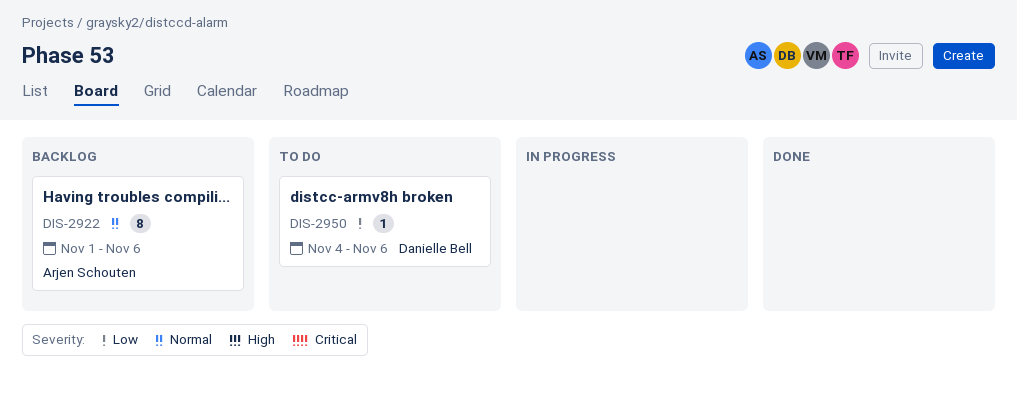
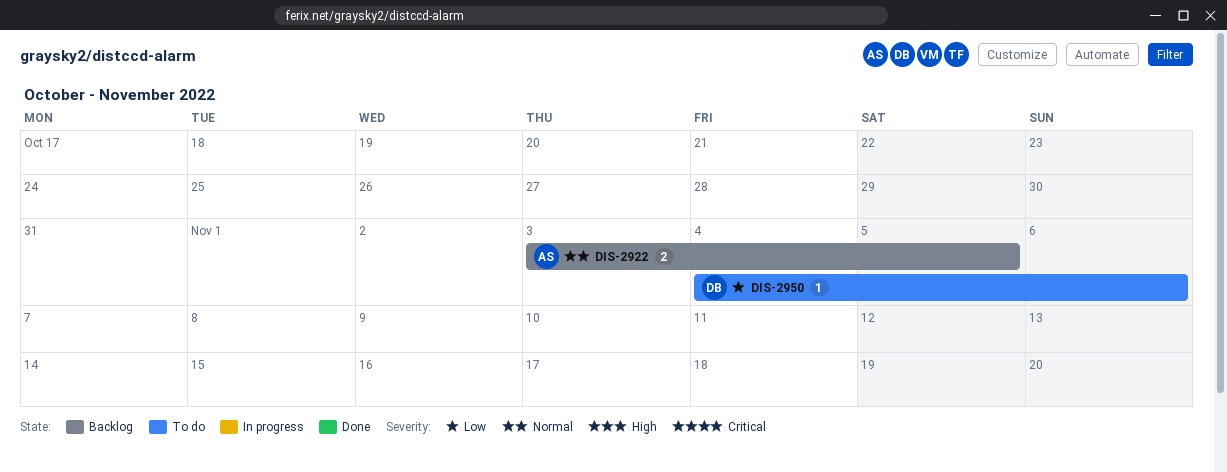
DIS-2922, estimate: 8 -> 2
DIS-2922, start: Nov 1 -> Nov 3
DIS-2922, due: Nov 6 -> Nov 5

